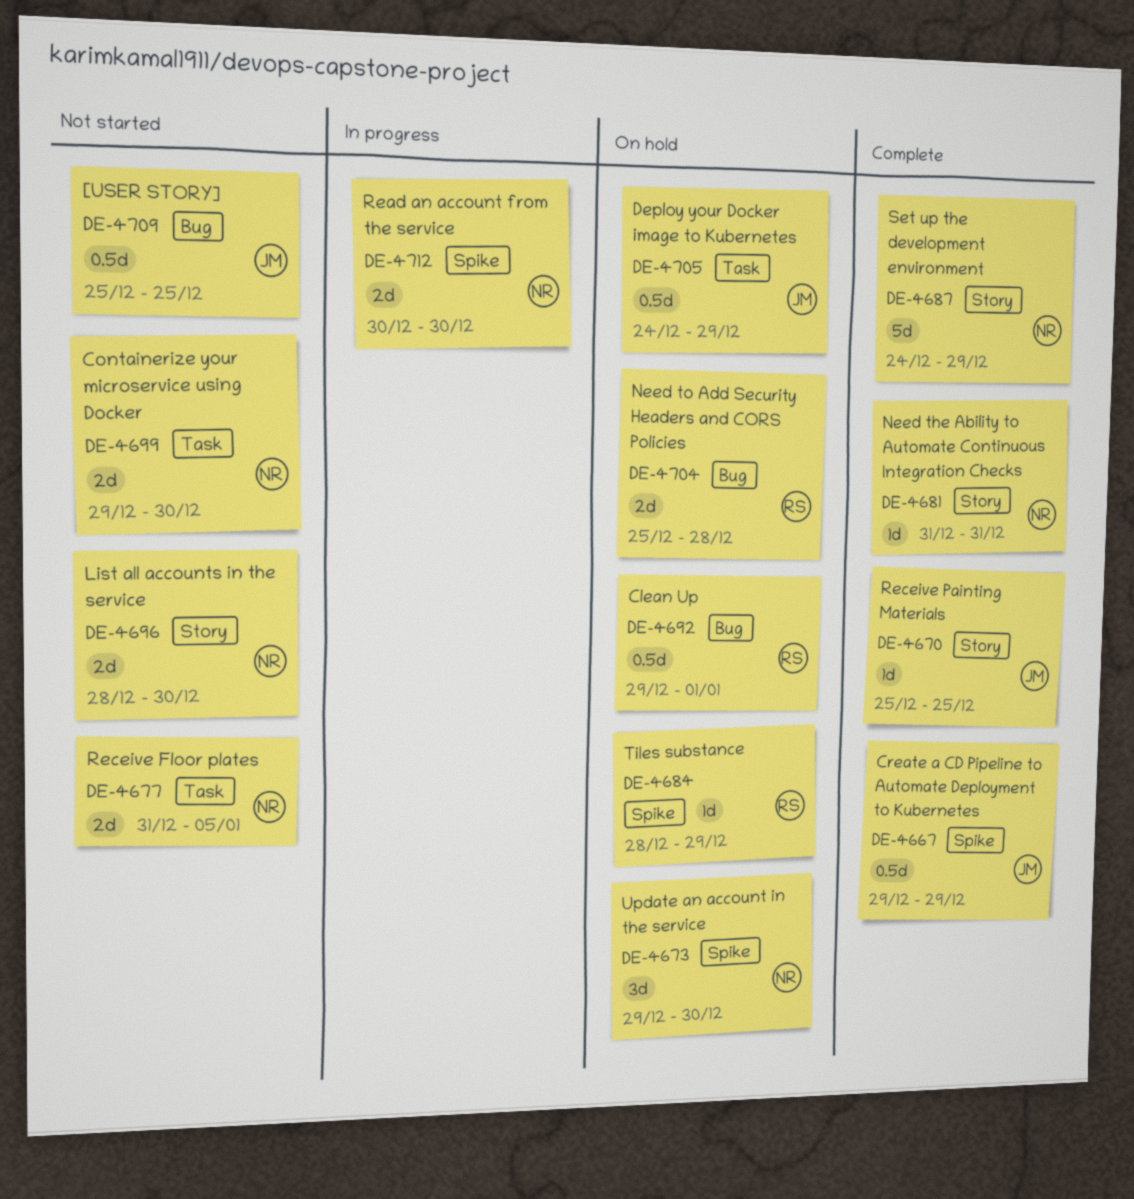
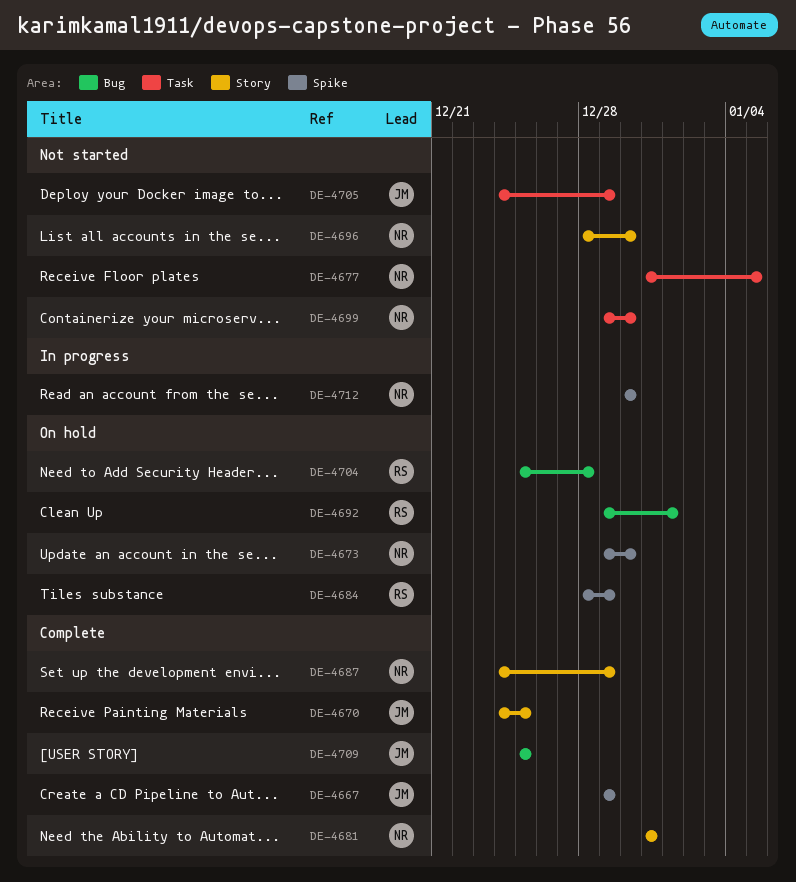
DE-4670, start: Dec 25 -> Dec 24
DE-4705, status: On hold -> Not started
DE-4709, status: Not started -> Complete

